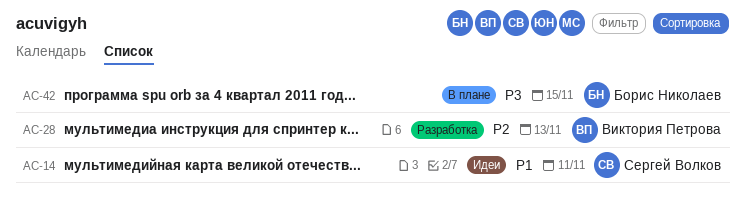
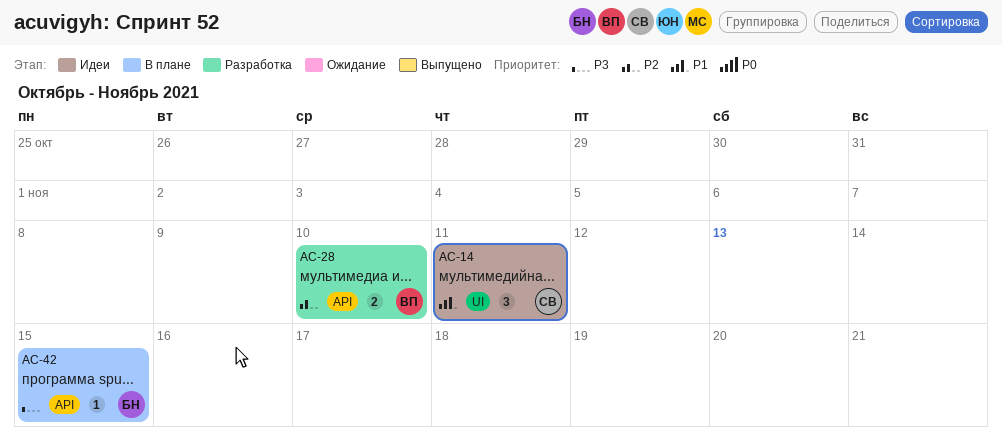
AC-28, due: Nov 13 -> Nov 10

